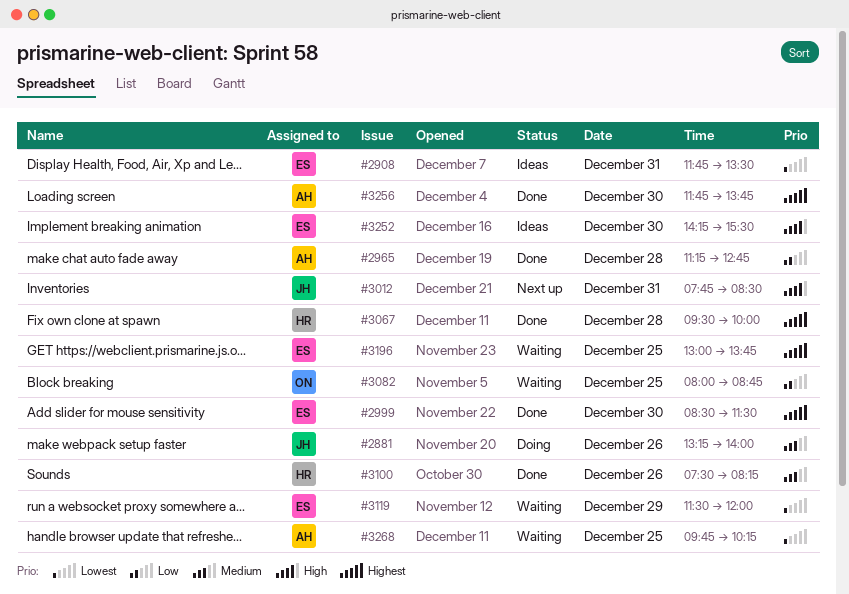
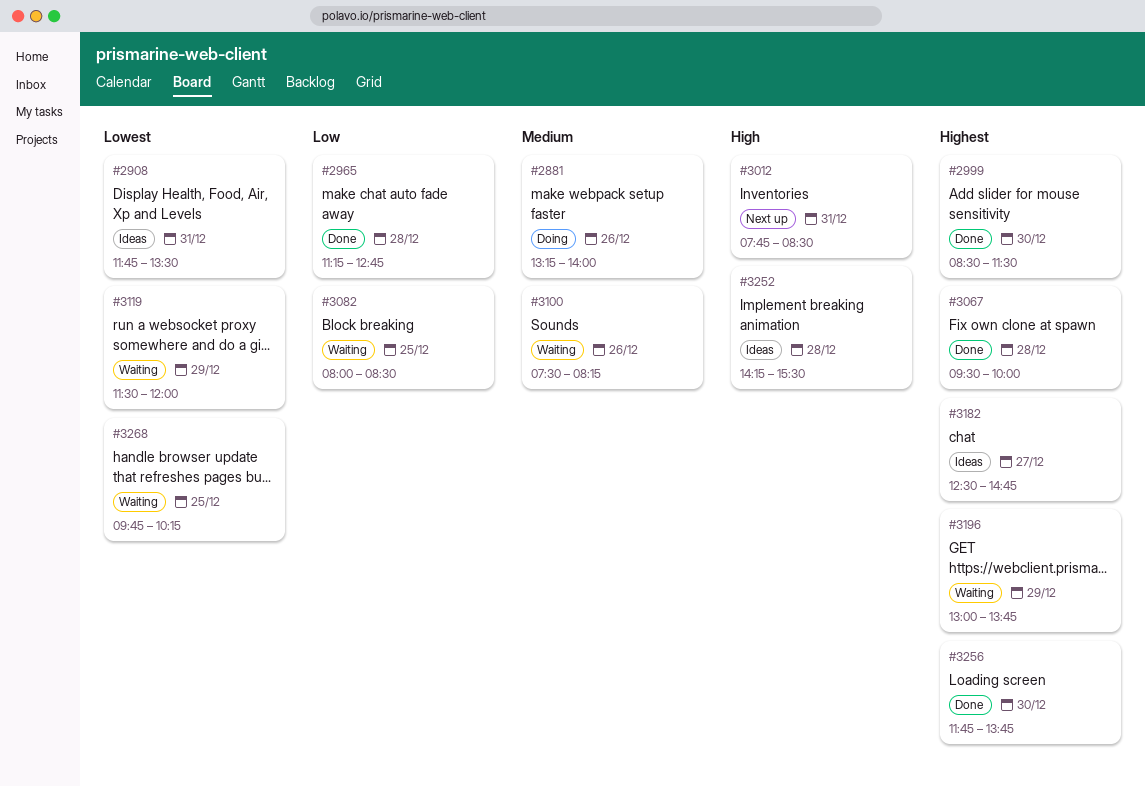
#3082, ends: 08:45 -> 08:30
#3100, status: Done -> Waiting
#3182: none -> present
#3196, day: Dec 25 -> Dec 29
#3252, day: Dec 30 -> Dec 28

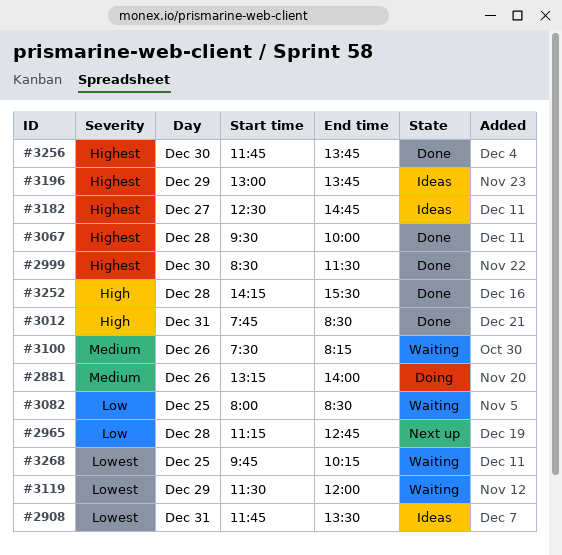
#2965, status: Done -> Next up
#3012, status: Next up -> Done
#3196, status: Waiting -> Ideas
#3252, status: Ideas -> Done

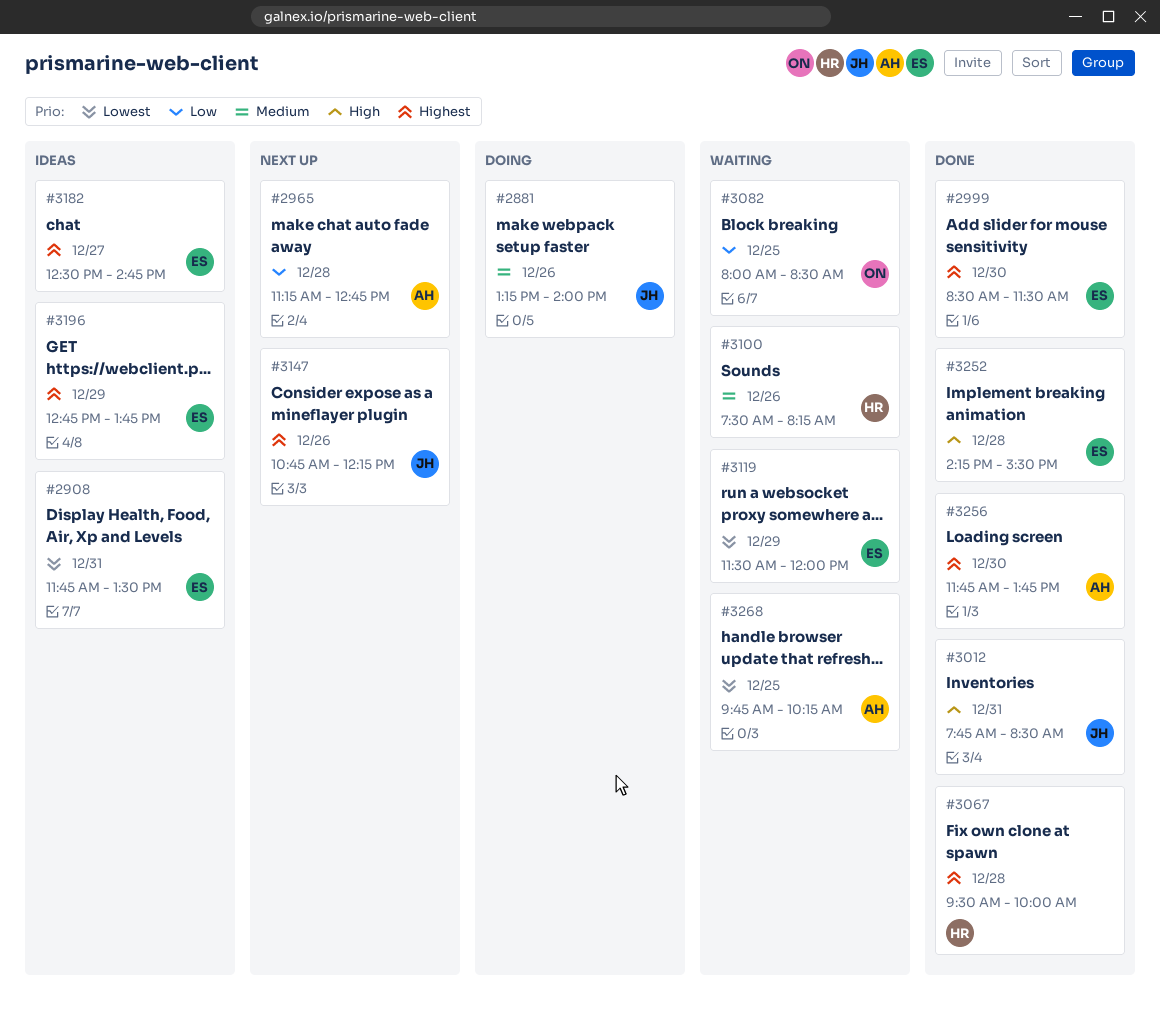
#3147: none -> present
#3196, begins: 13:00 -> 12:45

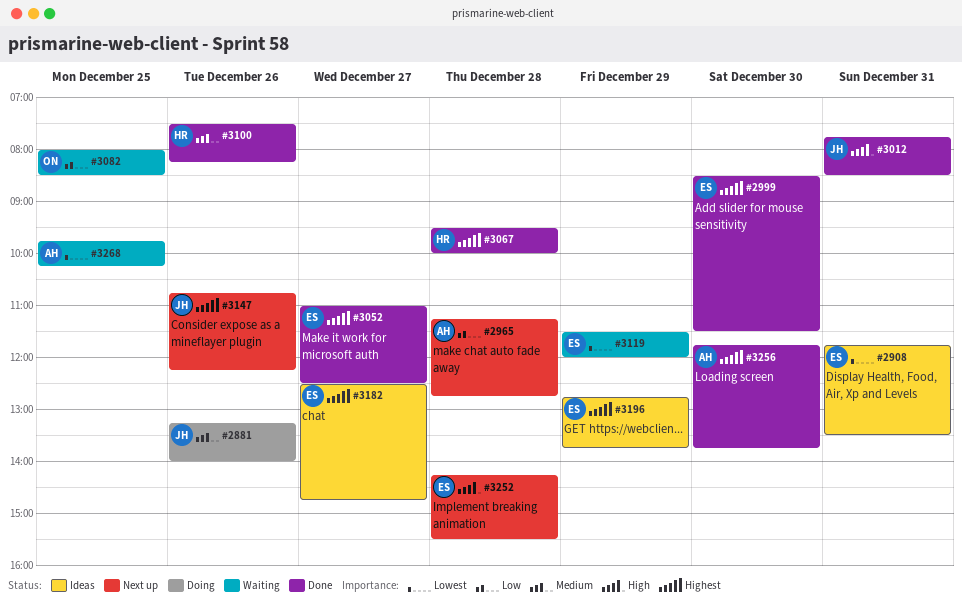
#3052: none -> present
#3100, status: Waiting -> Done
#3252, status: Done -> Next up

